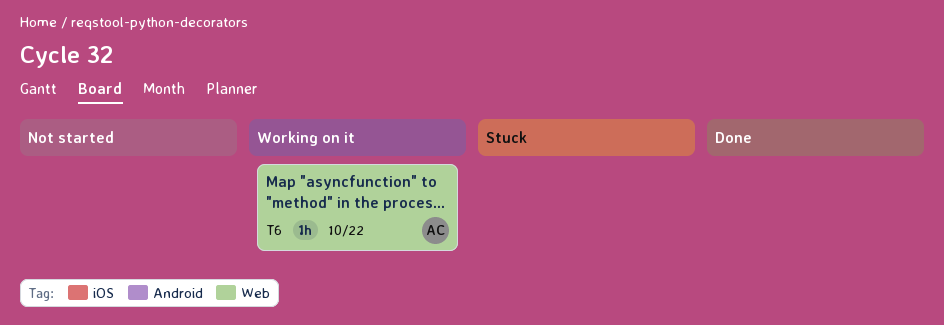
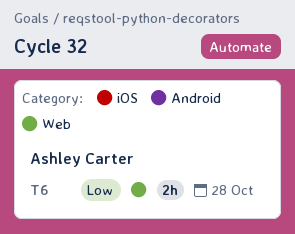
T6, estimate: 1h -> 2h
T6, due: Oct 22 -> Oct 28

